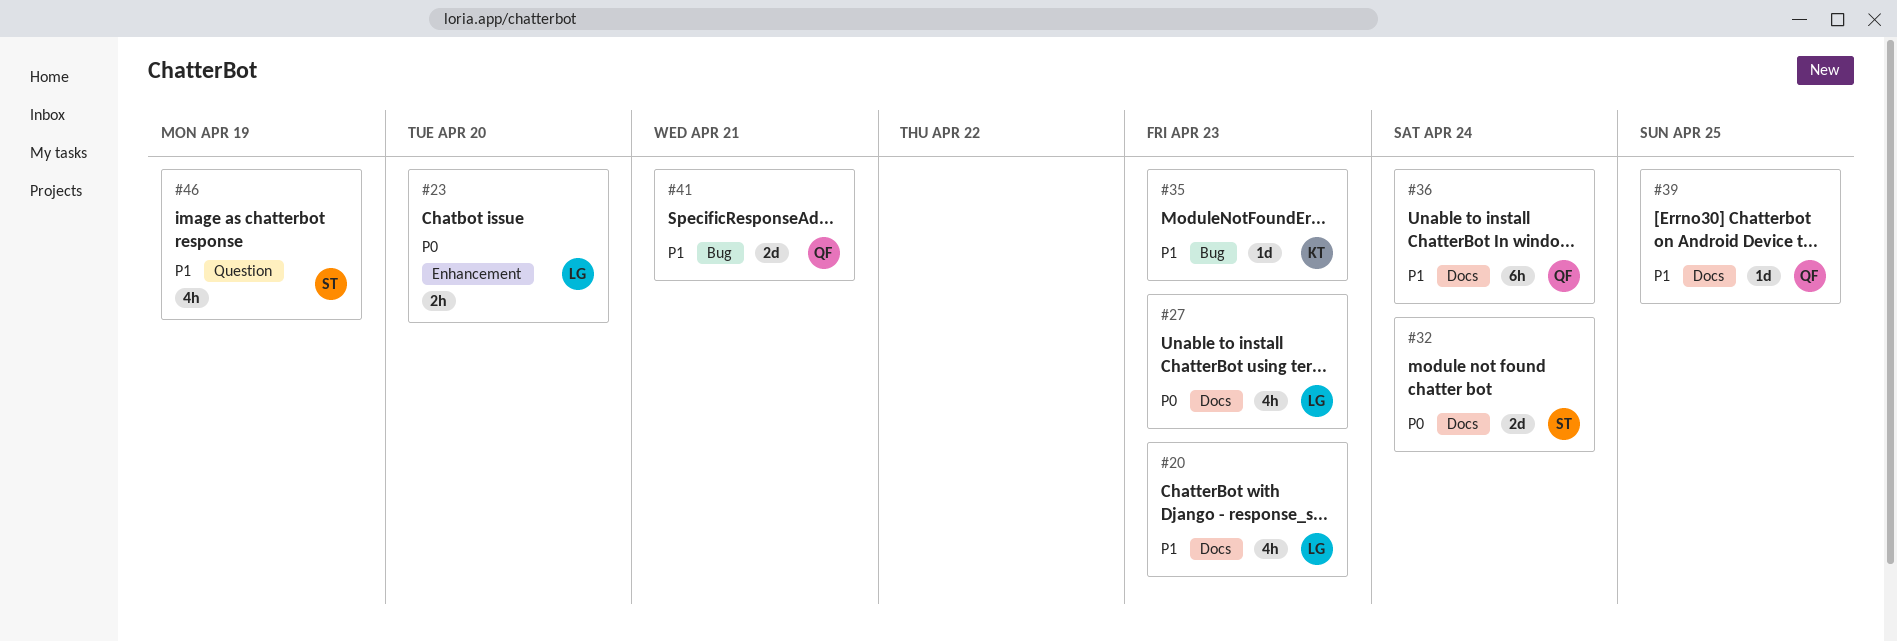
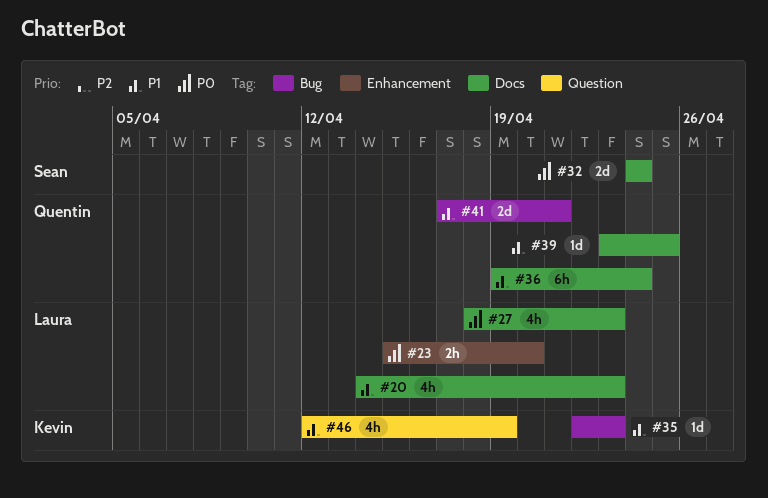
#46, owner: Sean -> Kevin

